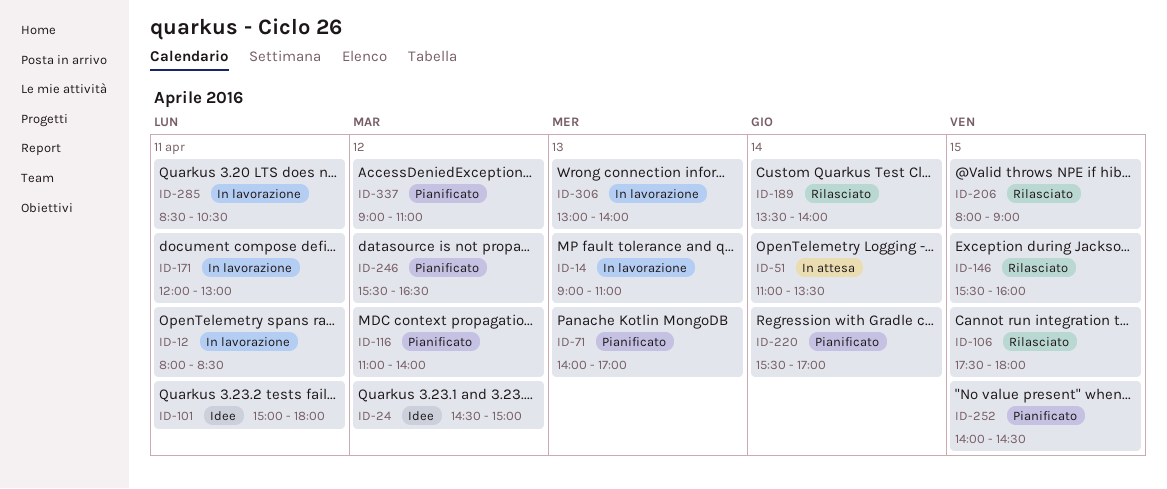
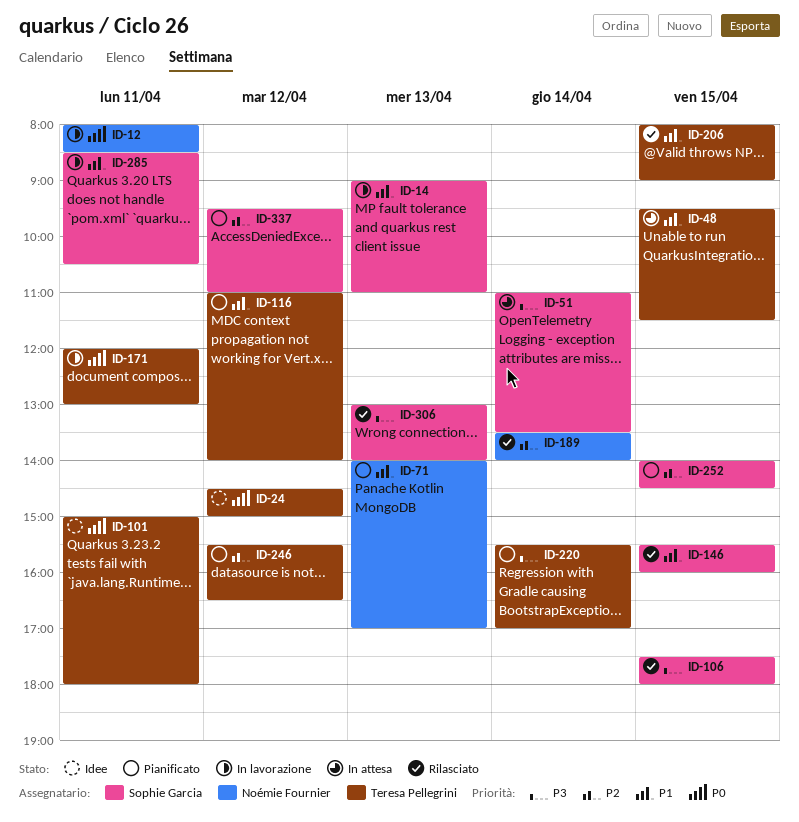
ID-48: none -> present
ID-306, status: In lavorazione -> Rilasciato
ID-337, begins: 09:00 -> 09:30

